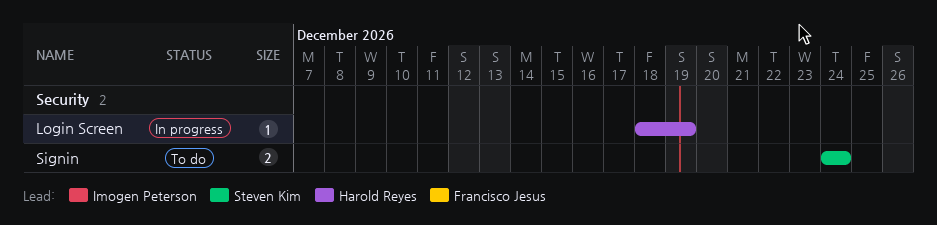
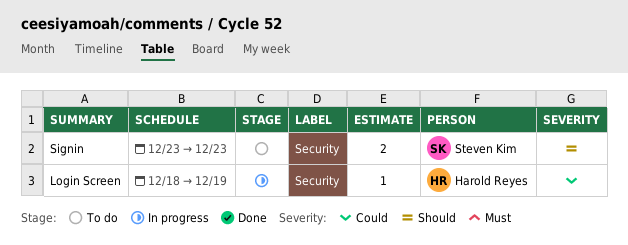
Signin, start: Dec 24 -> Dec 23
Signin, due: Dec 24 -> Dec 23

